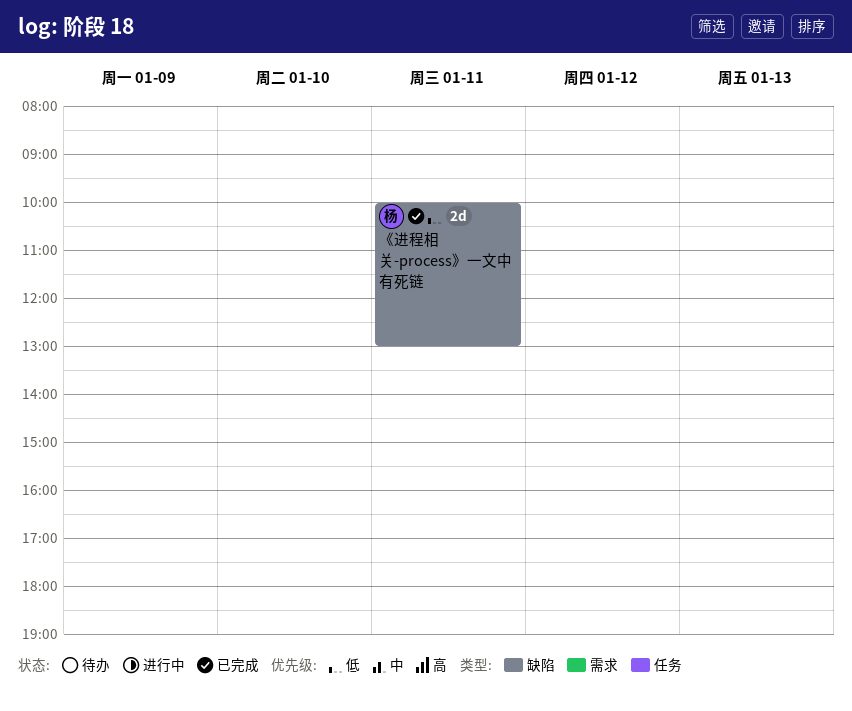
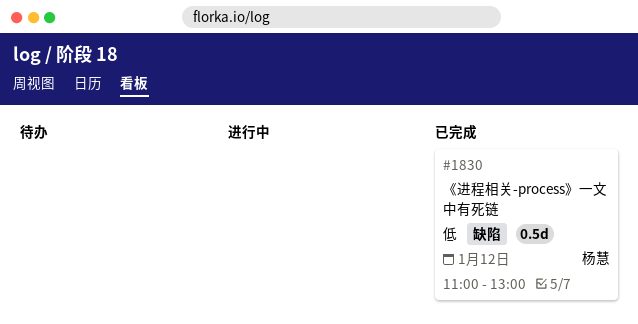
《进程相关-process》一文中有死链, estimate: 2d -> 0.5d
《进程相关-process》一文中有死链, day: Jan 11 -> Jan 12
《进程相关-process》一文中有死链, begins: 10:00 -> 11:00

